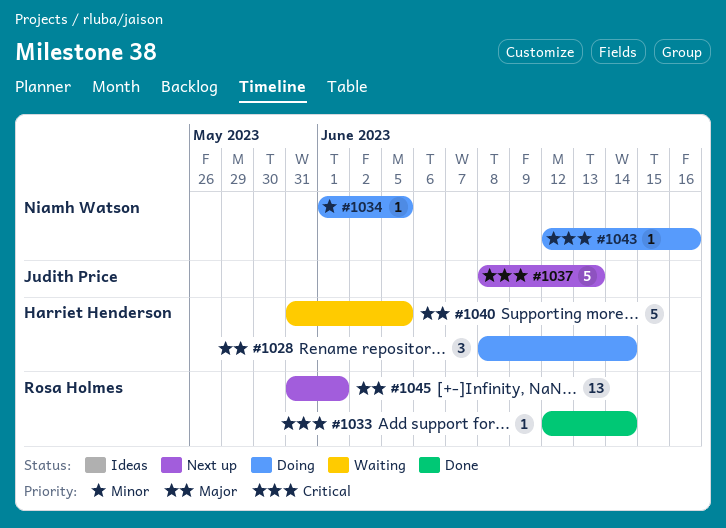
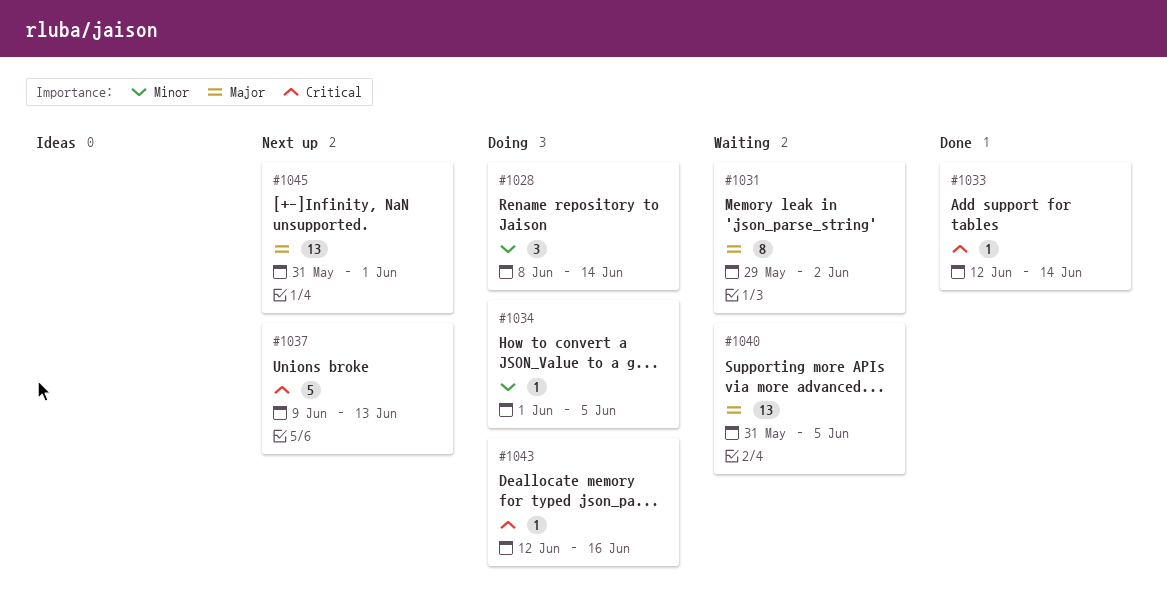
#1028, priority: Major -> Minor
#1031: none -> present
#1037, start: Jun 8 -> Jun 9
#1040, estimate: 5 -> 13

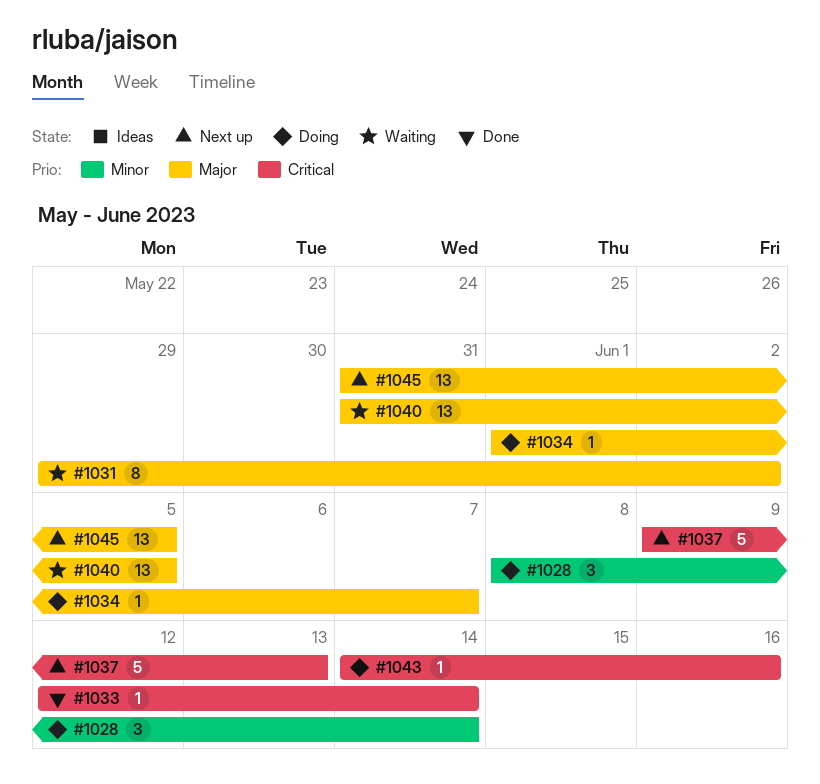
#1034, priority: Minor -> Major
#1034, due: Jun 5 -> Jun 7
#1043, start: Jun 12 -> Jun 14
#1045, due: Jun 1 -> Jun 5

